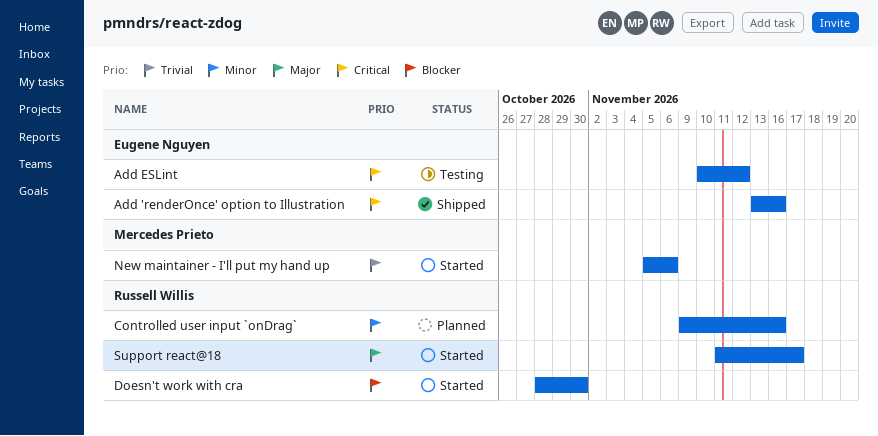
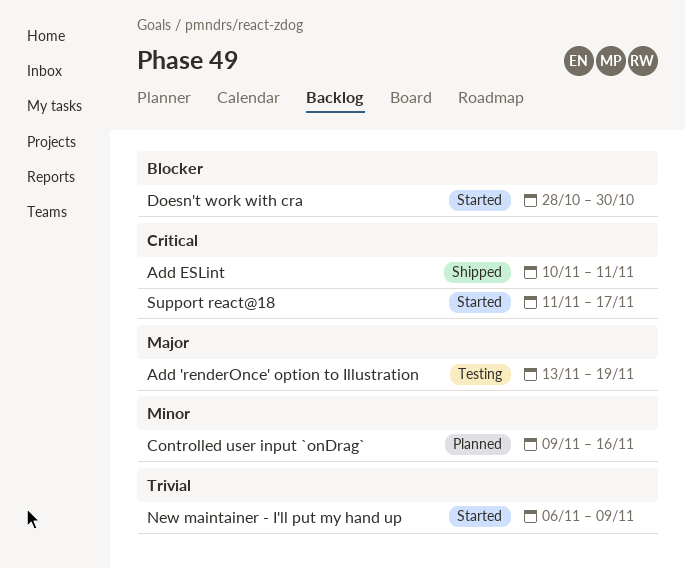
Add 'renderOnce' option to Illustration, status: Shipped -> Testing
Add 'renderOnce' option to Illustration, priority: Critical -> Major
Add 'renderOnce' option to Illustration, due: Nov 16 -> Nov 19
Add ESLint, status: Testing -> Shipped
Add ESLint, due: Nov 12 -> Nov 11
New maintainer - I'll put my hand up, start: Nov 5 -> Nov 6
New maintainer - I'll put my hand up, due: Nov 6 -> Nov 9
Support react@18, priority: Major -> Critical

